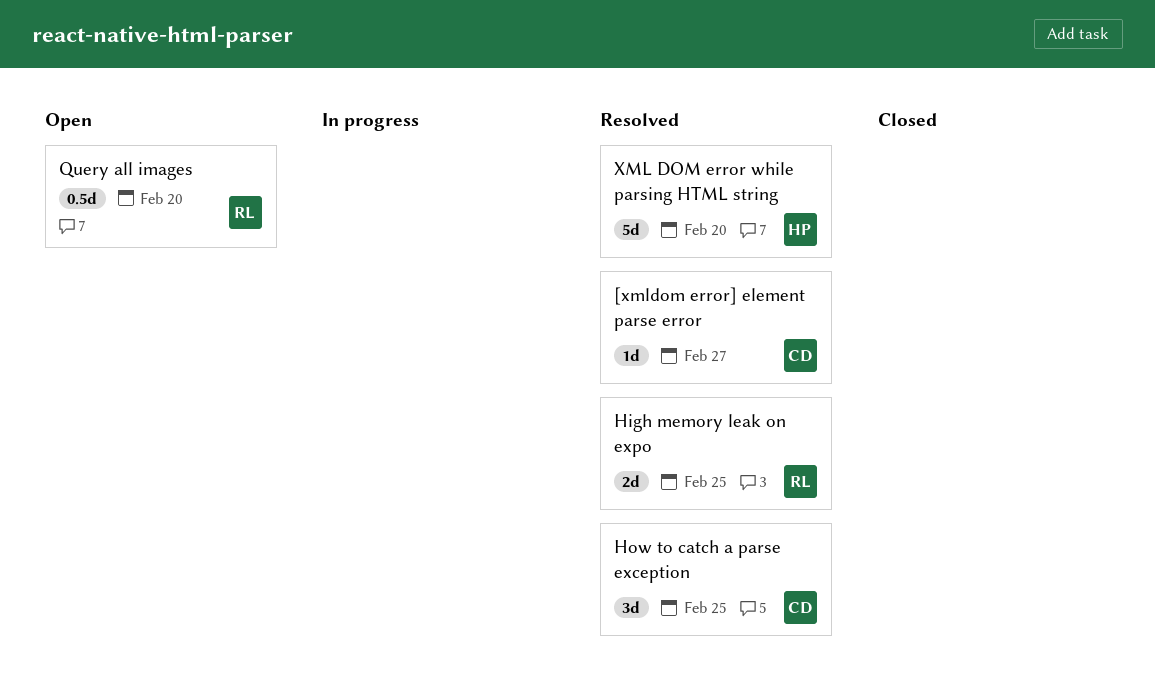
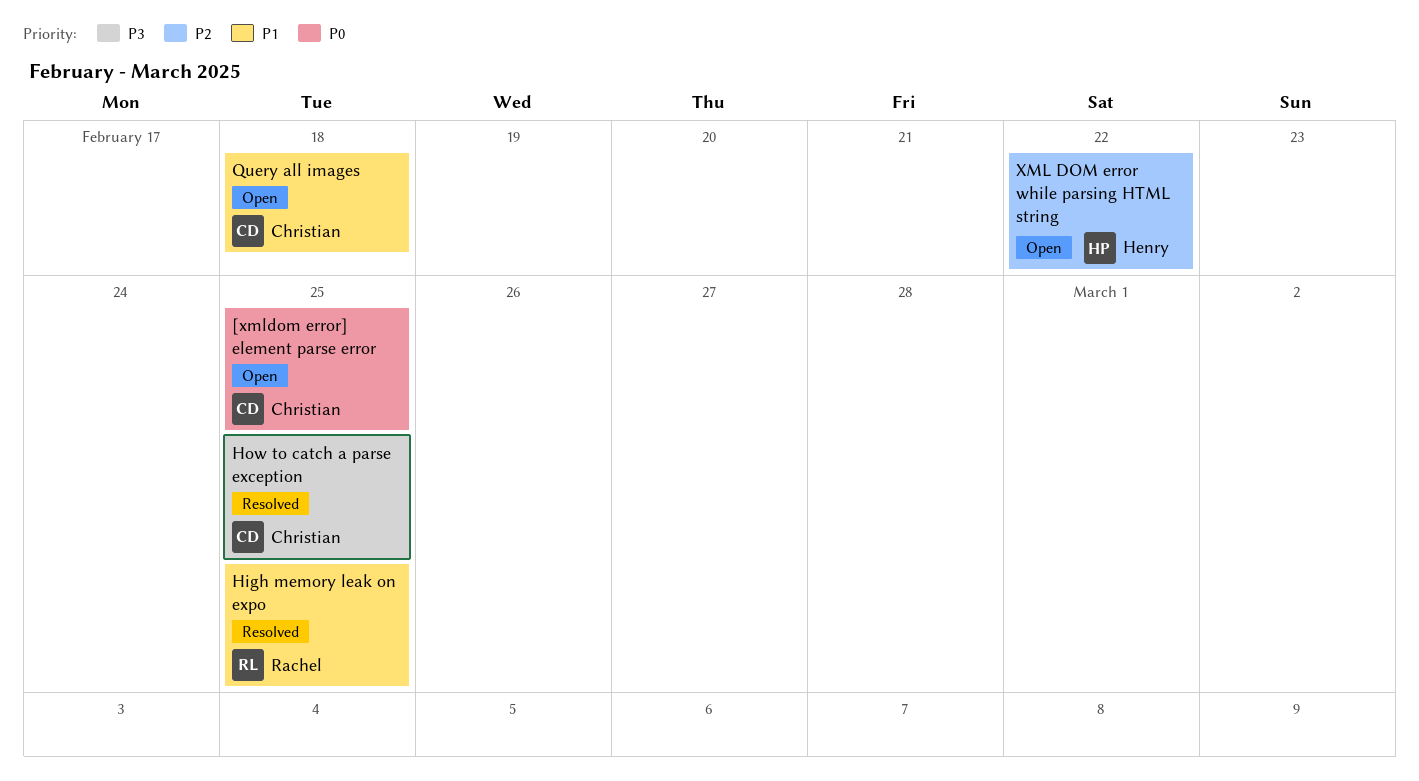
[xmldom error] element parse error, status: Resolved -> Open
[xmldom error] element parse error, due: Feb 27 -> Feb 25
Query all images, owner: Rachel -> Christian
Query all images, due: Feb 20 -> Feb 18
XML DOM error while parsing HTML string, status: Resolved -> Open
XML DOM error while parsing HTML string, due: Feb 20 -> Feb 22

